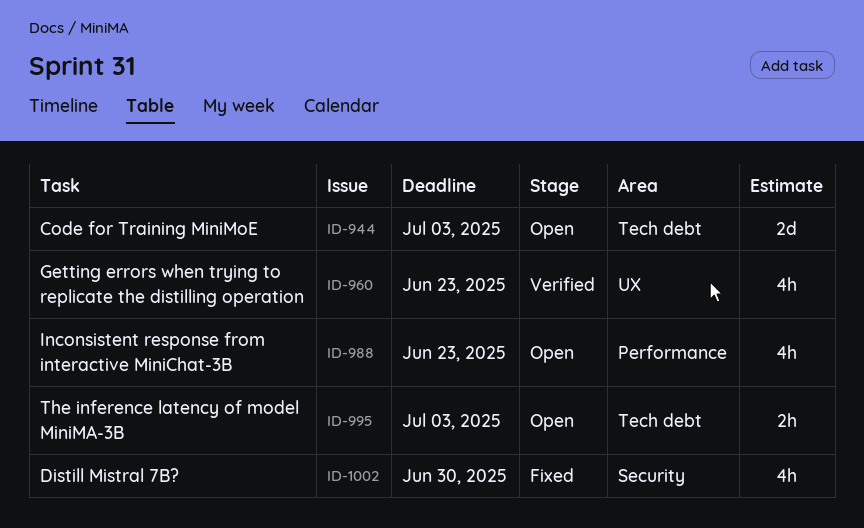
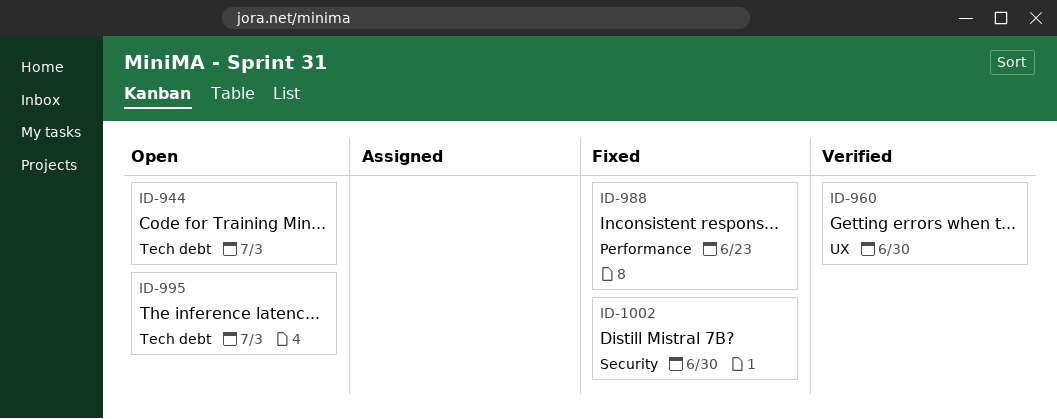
ID-960, due: Jun 23 -> Jun 30
ID-988, status: Open -> Fixed

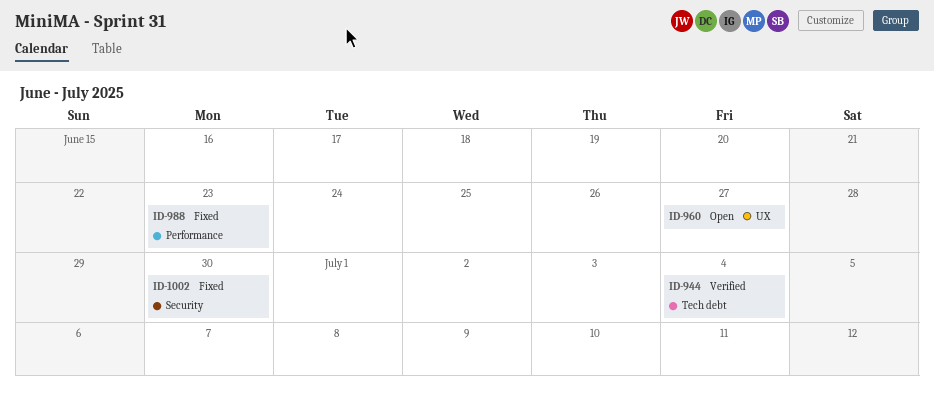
ID-944, status: Open -> Verified
ID-944, due: Jul 3 -> Jul 4
ID-960, status: Verified -> Open
ID-960, due: Jun 30 -> Jun 27
ID-995: present -> none

